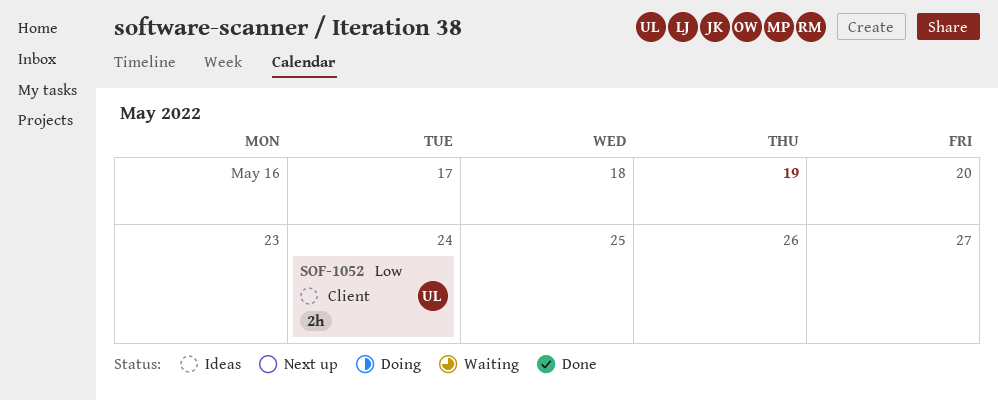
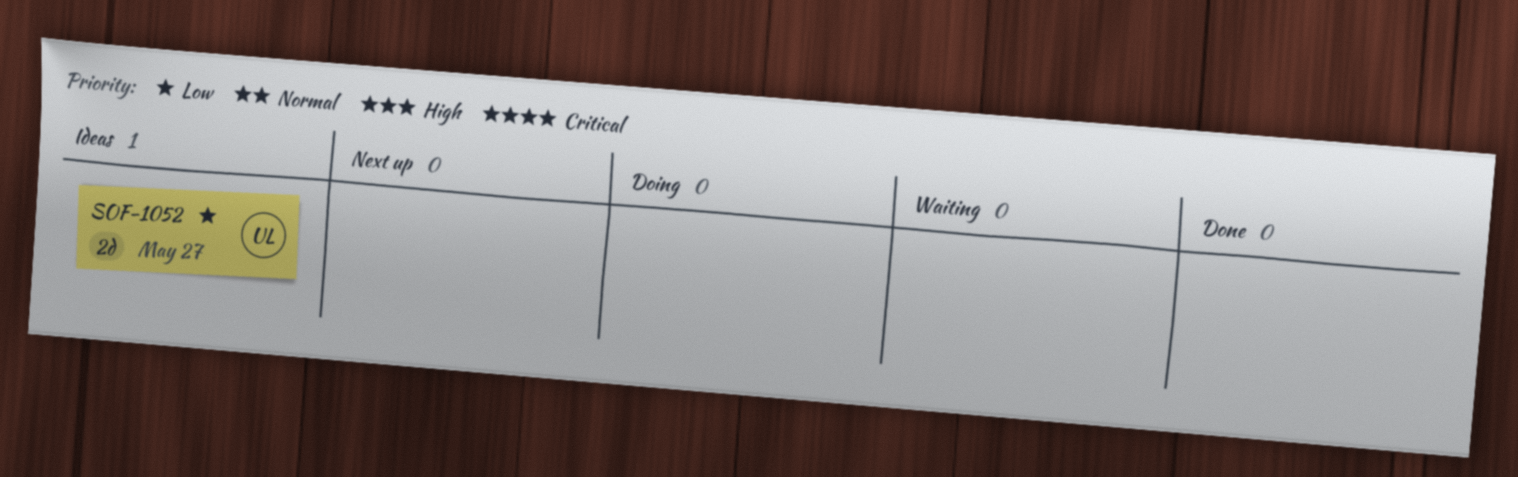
SOF-1052, estimate: 2h -> 2d
SOF-1052, due: May 24 -> May 27

